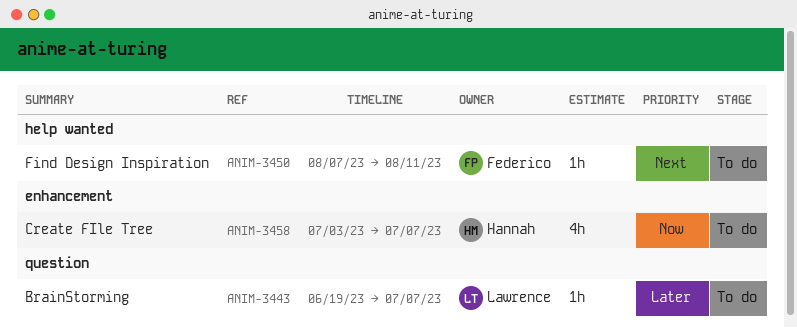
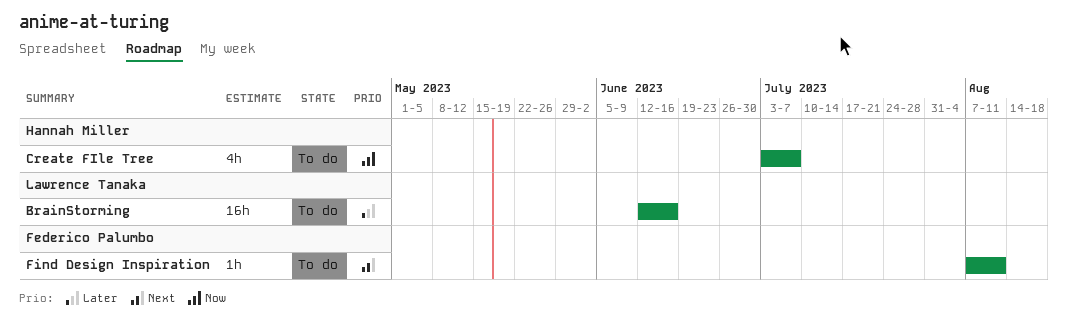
BrainStorming, estimate: 1h -> 16h
BrainStorming, start: Jun 19 -> Jun 12
BrainStorming, due: Jul 7 -> Jun 16

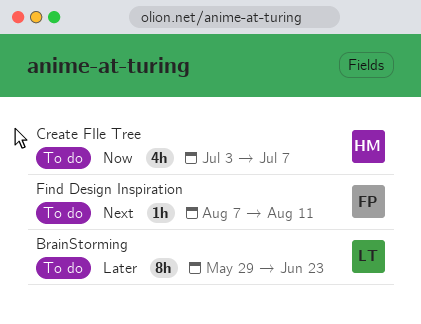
BrainStorming, estimate: 16h -> 8h
BrainStorming, start: Jun 12 -> May 29
BrainStorming, due: Jun 16 -> Jun 23

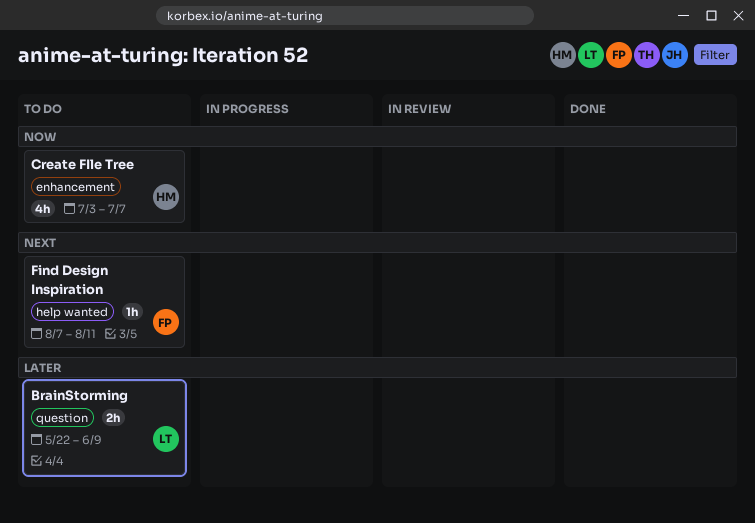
BrainStorming, estimate: 8h -> 2h
BrainStorming, start: May 29 -> May 22
BrainStorming, due: Jun 23 -> Jun 9

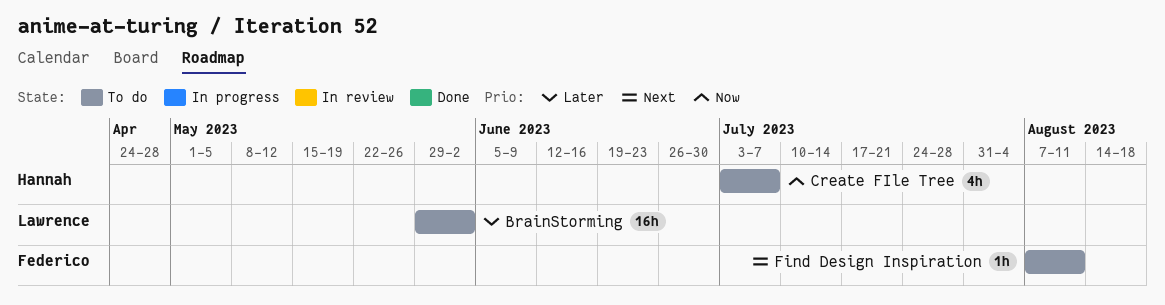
BrainStorming, estimate: 2h -> 16h
BrainStorming, start: May 22 -> May 29
BrainStorming, due: Jun 9 -> Jun 2

